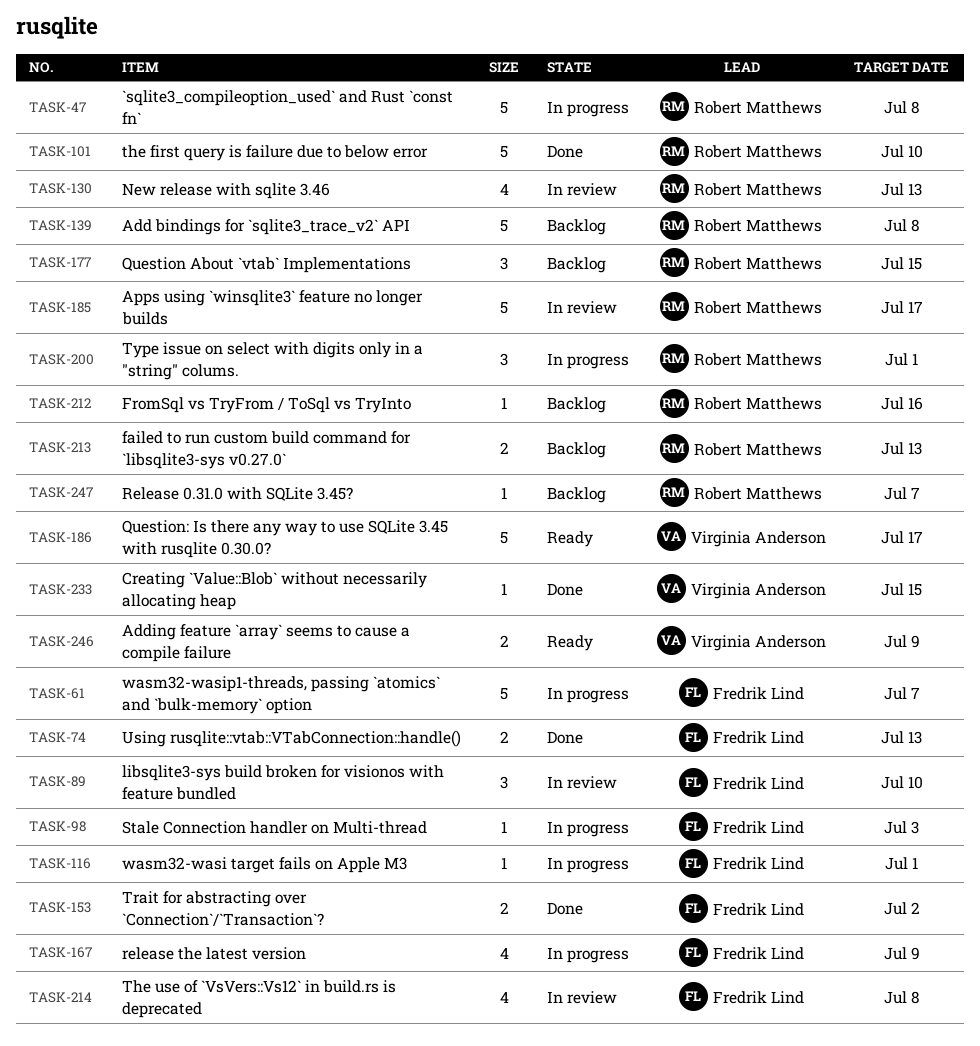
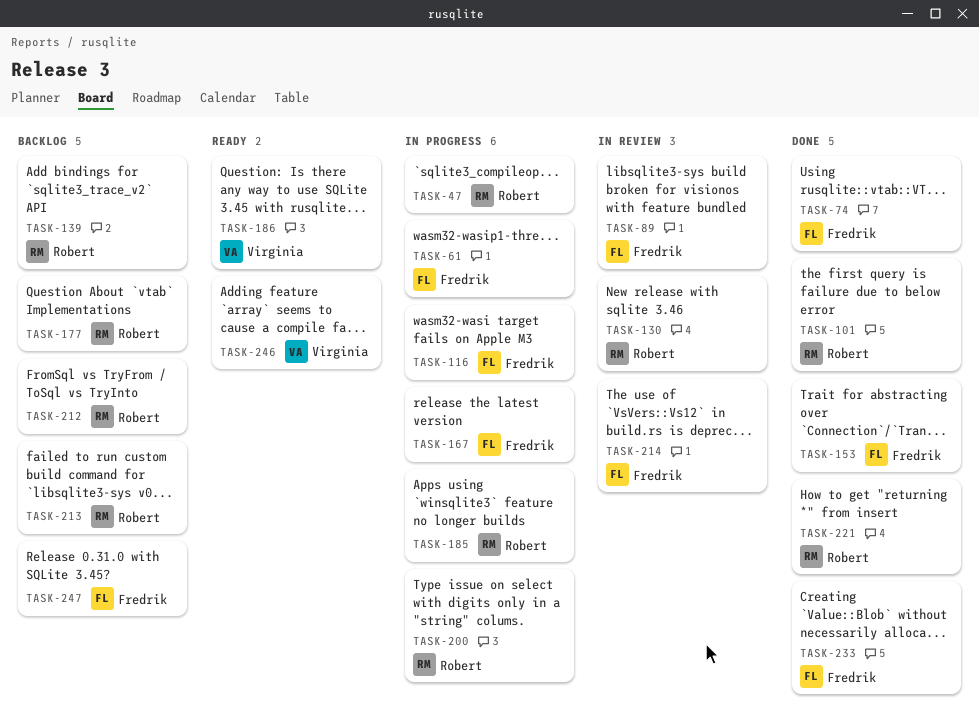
TASK-98: present -> none
TASK-185, status: In review -> In progress
TASK-221: none -> present
TASK-233, owner: Virginia Anderson -> Fredrik Lind
TASK-247, owner: Robert Matthews -> Fredrik Lind

